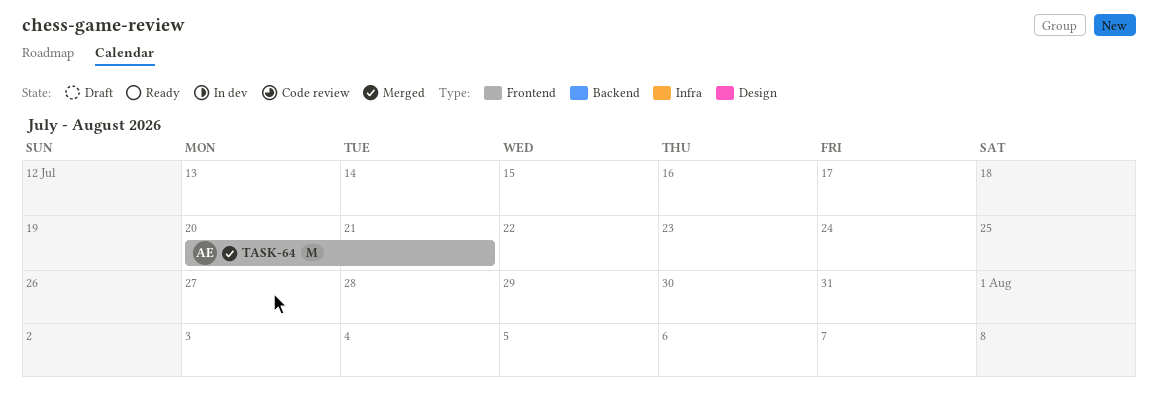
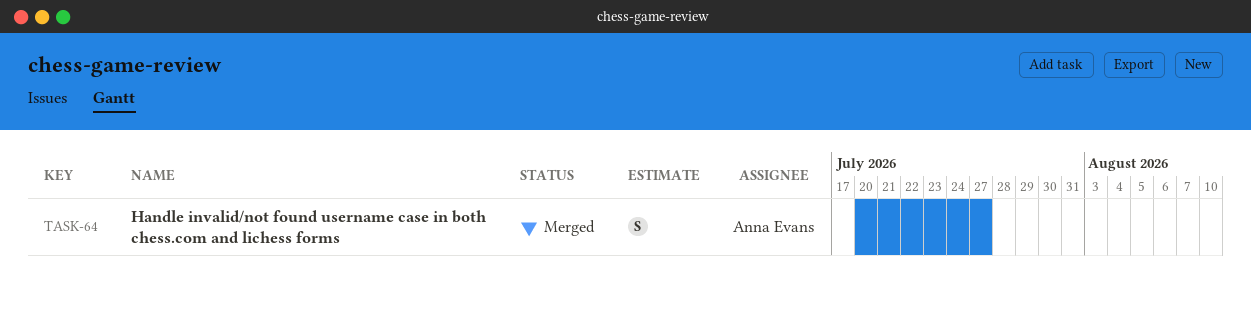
TASK-64, estimate: M -> S
TASK-64, due: Jul 21 -> Jul 27

